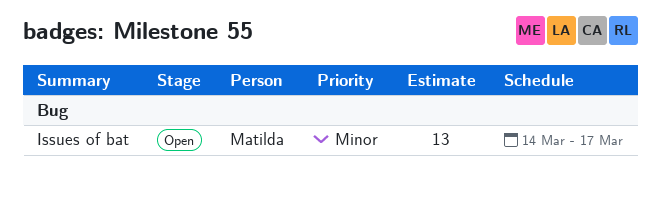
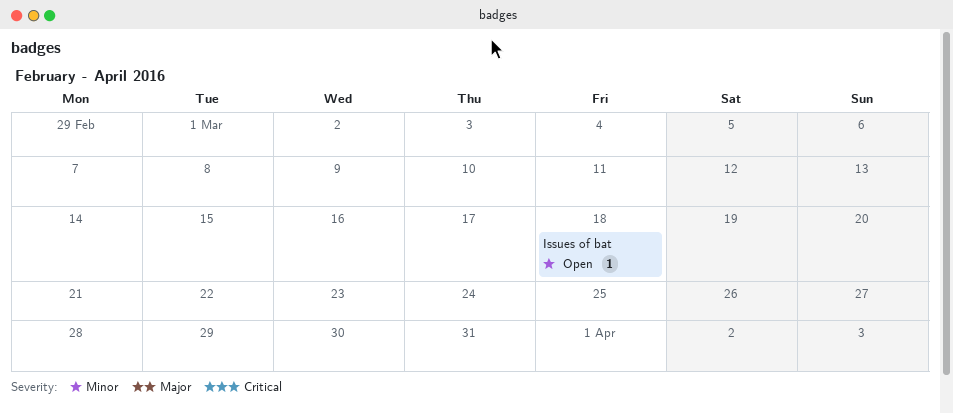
Issues of bat, estimate: 13 -> 1
Issues of bat, due: Mar 17 -> Mar 18

